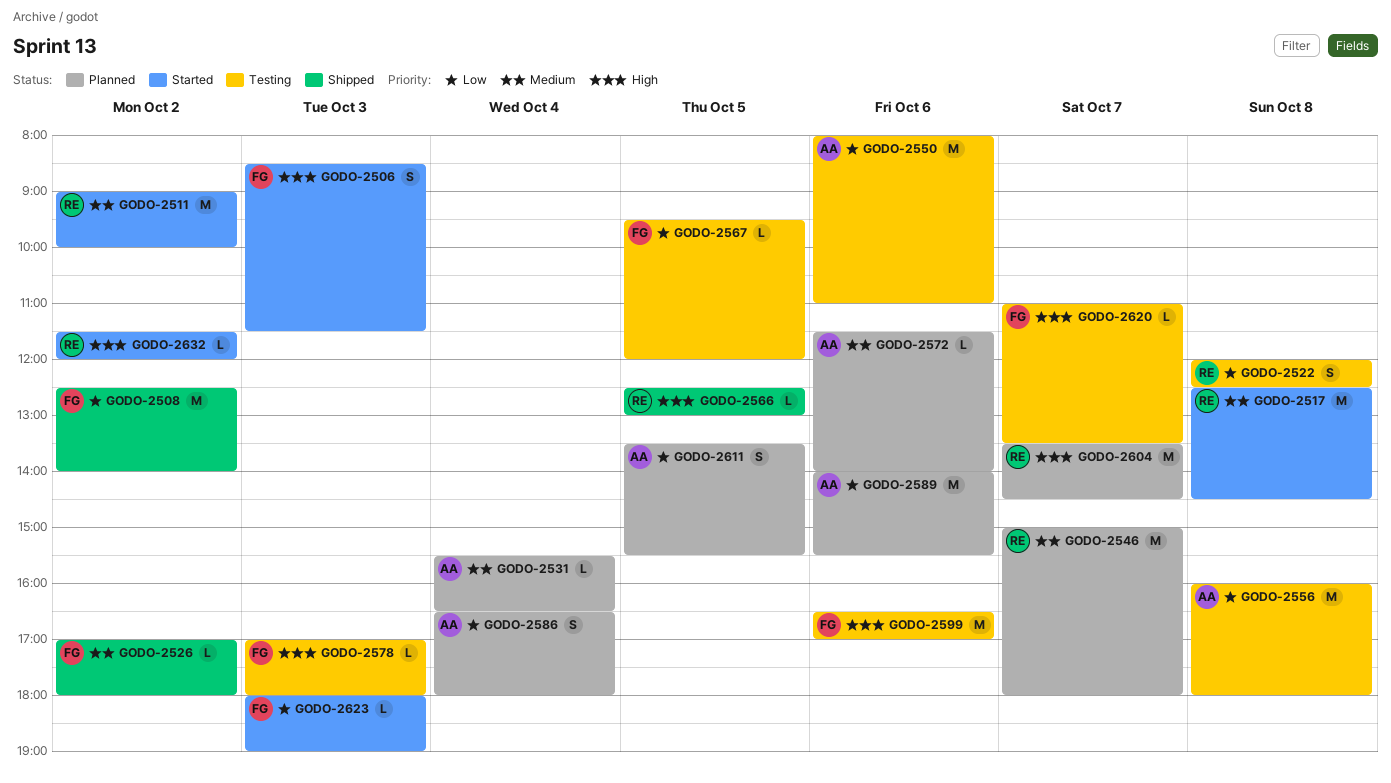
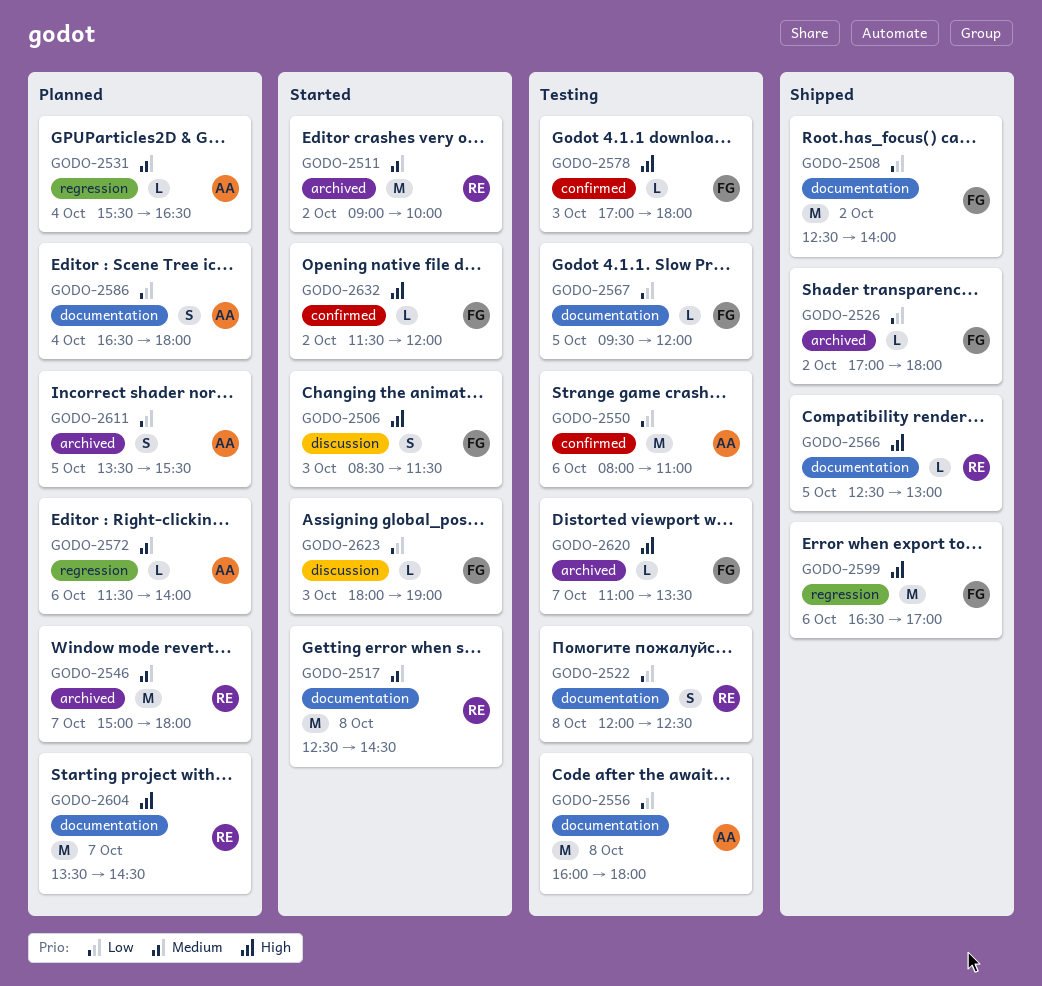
GODO-2526, priority: Medium -> Low
GODO-2589: present -> none
GODO-2599, status: Testing -> Shipped
GODO-2632, owner: RE -> FG

